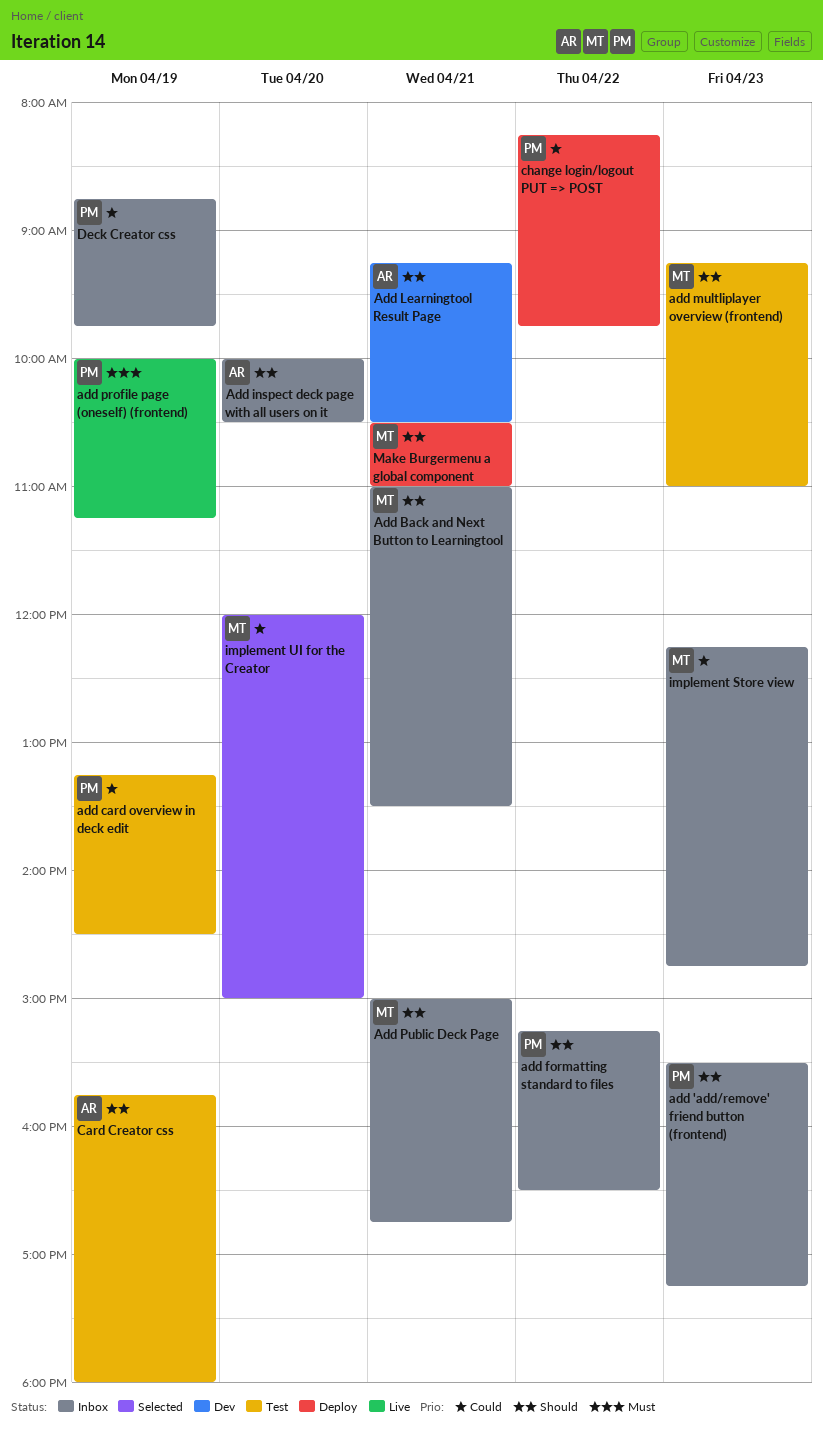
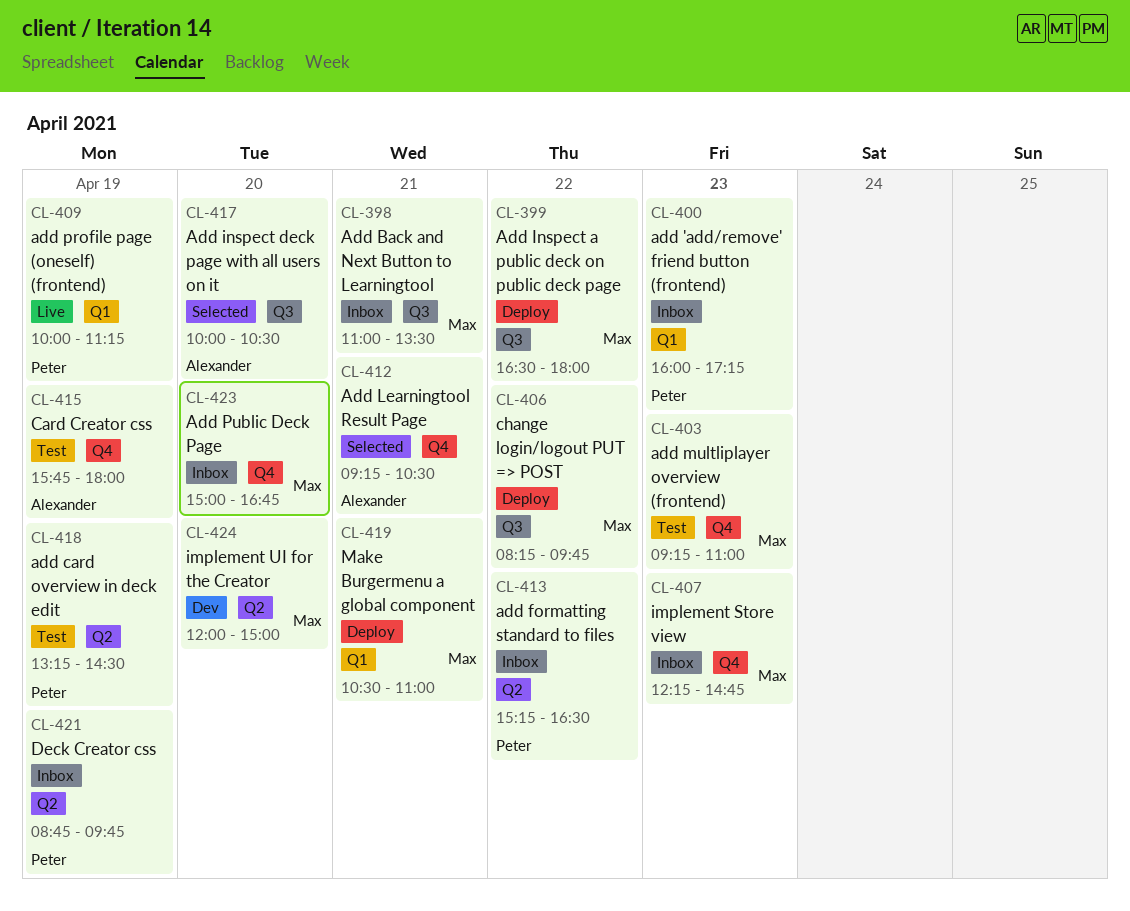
add 'add/remove' friend button (frontend), begins: 15:30 -> 16:00
Add Inspect a public deck on public deck page: none -> present
Add inspect deck page with all users on it, status: Inbox -> Selected
Add Learningtool Result Page, status: Dev -> Selected
Add Public Deck Page, day: Apr 21 -> Apr 20
change login/logout PUT => POST, owner: Peter -> Max
implement UI for the Creator, status: Selected -> Dev

